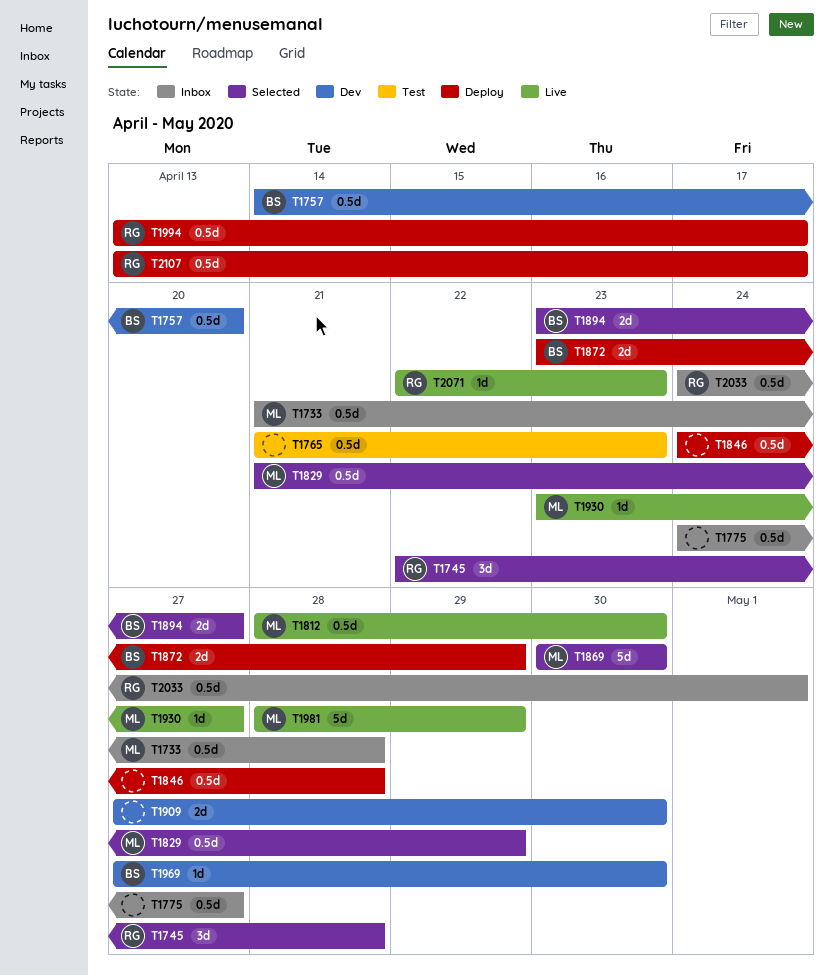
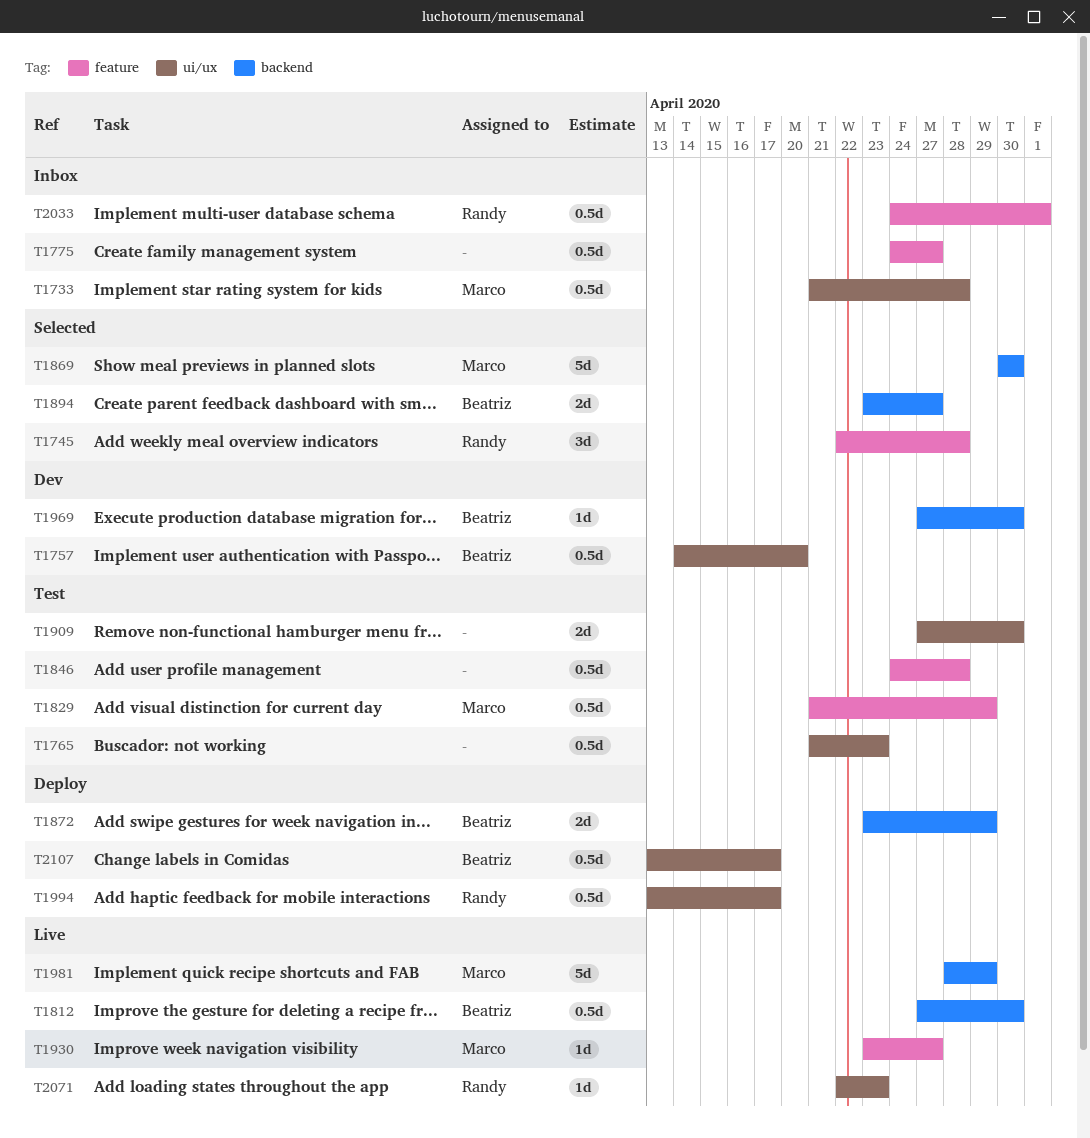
T1812, owner: Marco -> Beatriz
T1812, start: Apr 28 -> Apr 27
T1829, status: Selected -> Test
T1846, status: Deploy -> Test
T1909, status: Dev -> Test
T2107, owner: Randy -> Beatriz

